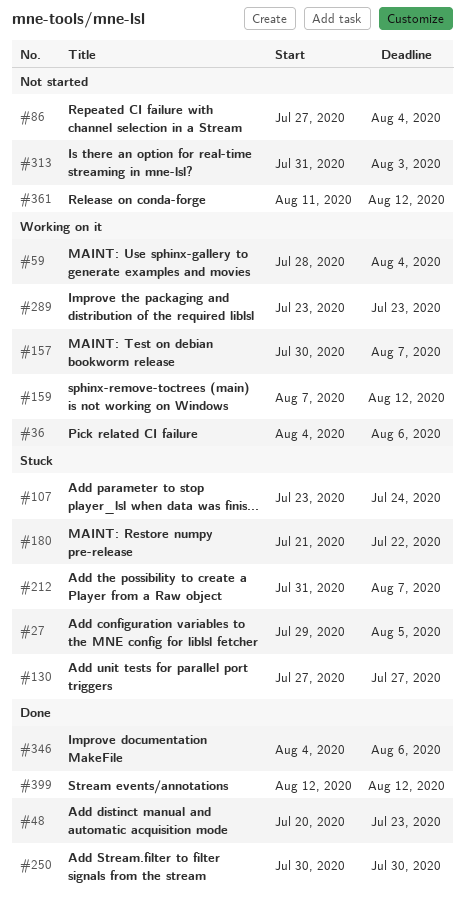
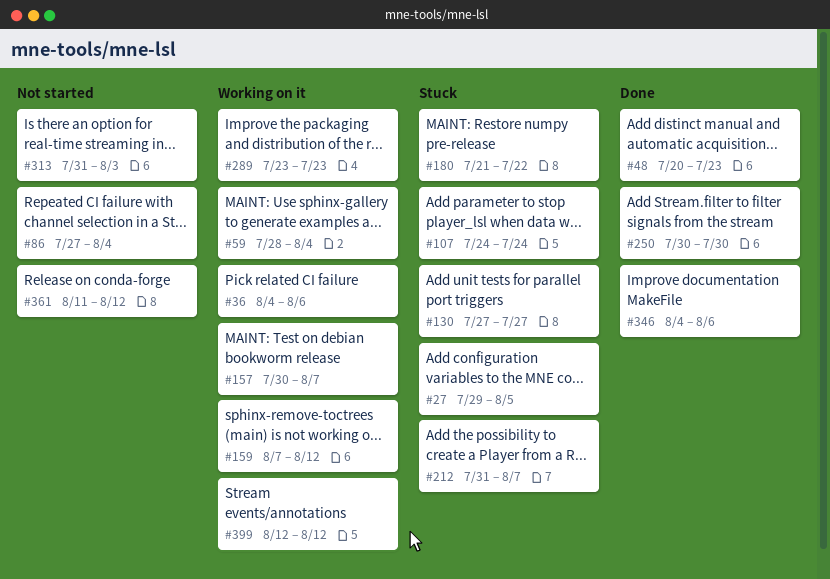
#107, start: Jul 23 -> Jul 24
#399, status: Done -> Working on it

